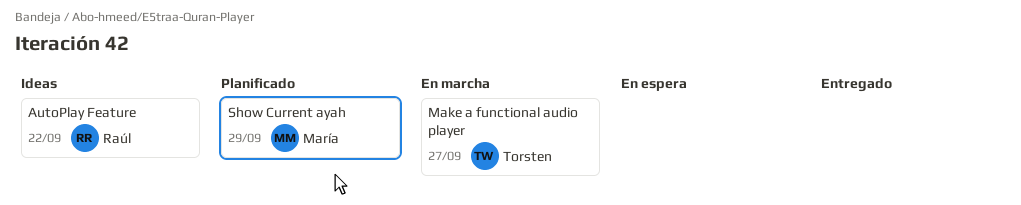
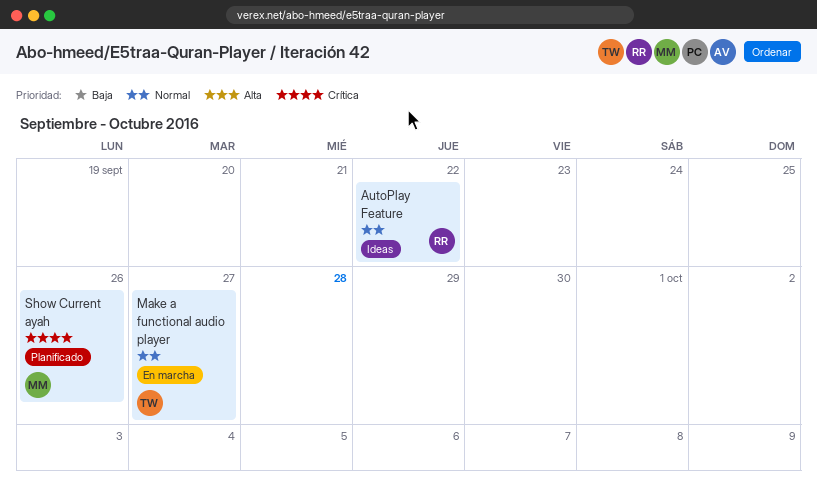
Show Current ayah, due: Sep 29 -> Sep 26

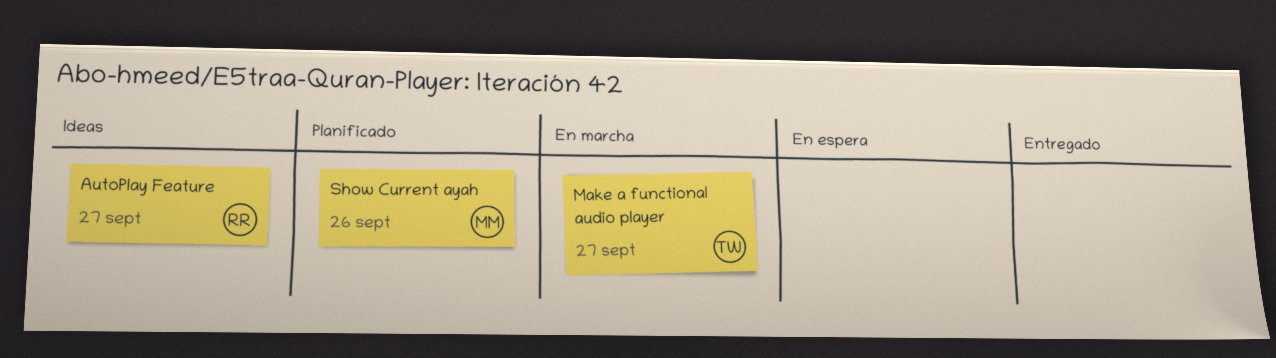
AutoPlay Feature, due: Sep 22 -> Sep 27

